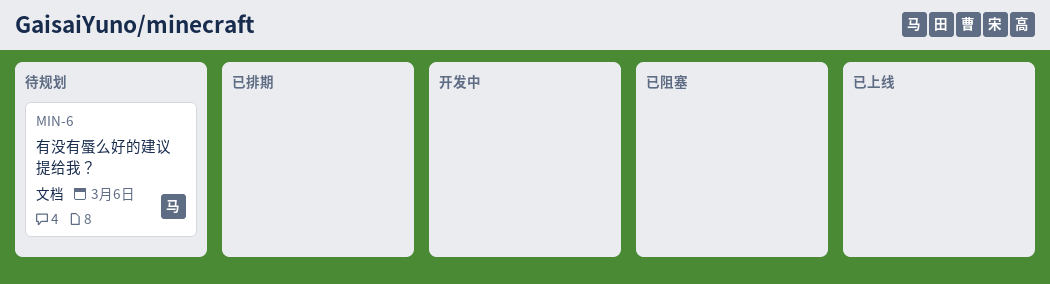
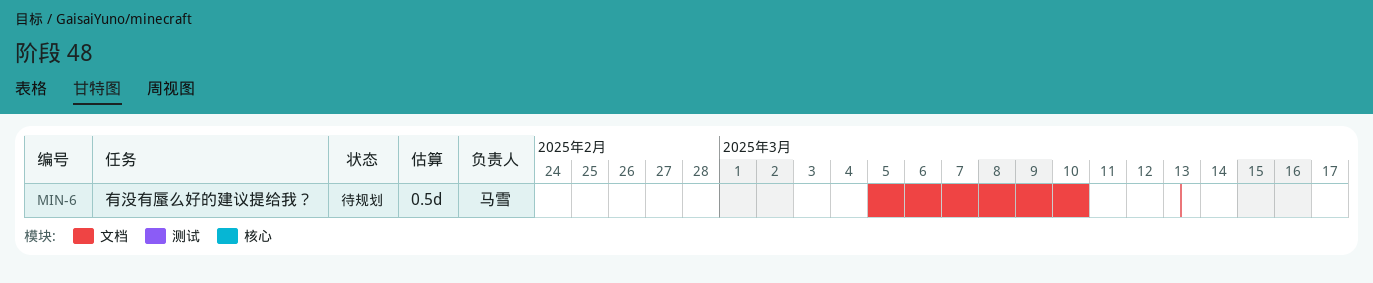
MIN-6, due: Mar 6 -> Mar 10

